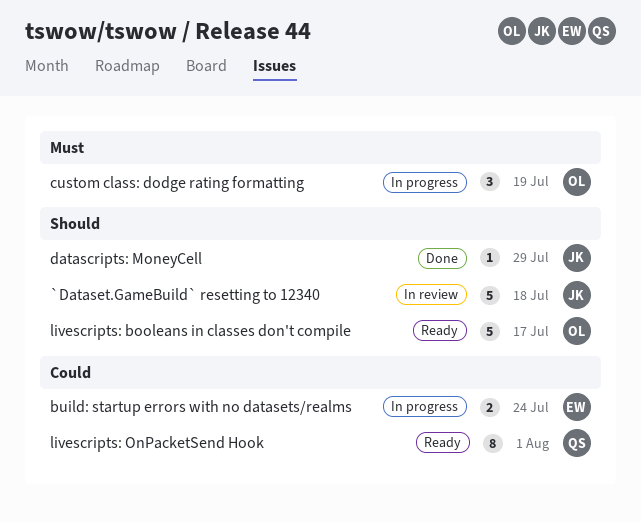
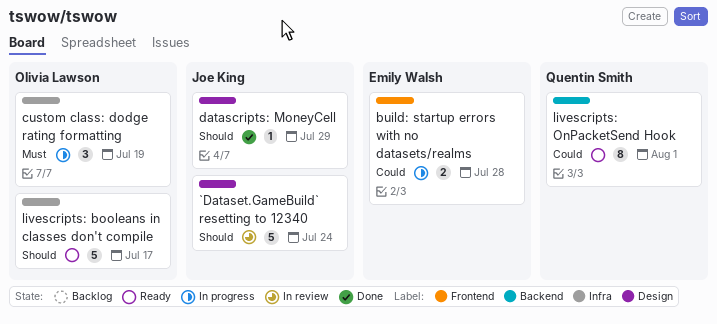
`Dataset.GameBuild` resetting to 12340, due: Jul 18 -> Jul 24
build: startup errors with no datasets/realms, due: Jul 24 -> Jul 28

